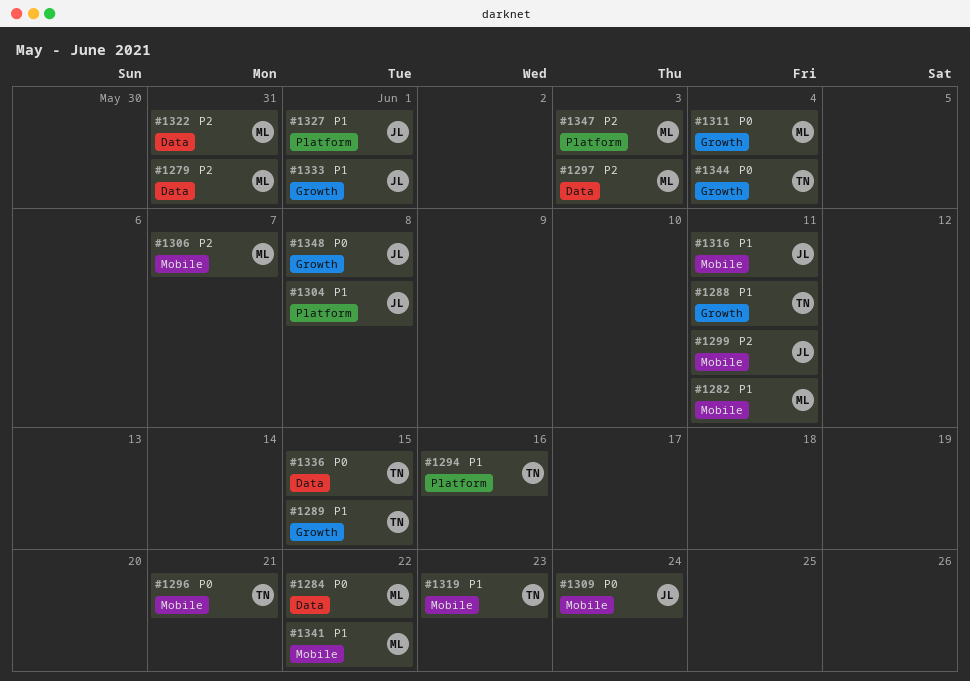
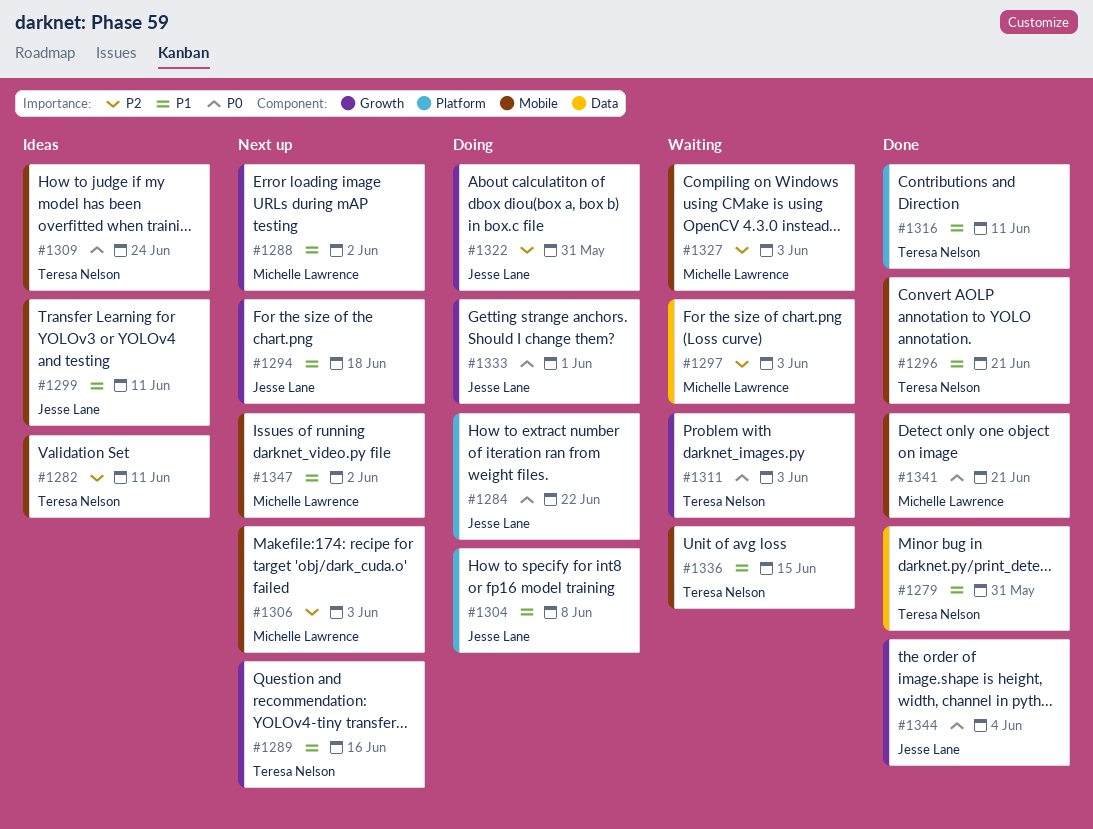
#1279, owner: Michelle Lawrence -> Teresa Nelson
#1279, priority: P2 -> P1
#1282, owner: Michelle Lawrence -> Teresa Nelson
#1282, priority: P1 -> P2
#1284, owner: Michelle Lawrence -> Jesse Lane
#1284, label: Data -> Platform
#1288, owner: Teresa Nelson -> Michelle Lawrence
#1288, due: Jun 11 -> Jun 2
#1289, due: Jun 15 -> Jun 16
#1294, owner: Teresa Nelson -> Jesse Lane
#1294, label: Platform -> Growth
#1294, due: Jun 16 -> Jun 18
#1296, priority: P0 -> P1
#1299, priority: P2 -> P1
#1306, due: Jun 7 -> Jun 3
#1309, owner: Jesse Lane -> Teresa Nelson
#1311, owner: Michelle Lawrence -> Teresa Nelson
#1311, due: Jun 4 -> Jun 3
#1316, owner: Jesse Lane -> Teresa Nelson
#1316, label: Mobile -> Platform
#1319: present -> none
#1322, owner: Michelle Lawrence -> Jesse Lane
#1322, label: Data -> Growth
#1327, owner: Jesse Lane -> Michelle Lawrence
#1327, priority: P1 -> P2
#1327, label: Platform -> Mobile
#1327, due: Jun 1 -> Jun 3
#1333, priority: P1 -> P0
#1336, priority: P0 -> P1
#1336, label: Data -> Mobile
#1341, priority: P1 -> P0
#1341, due: Jun 22 -> Jun 21
#1344, owner: Teresa Nelson -> Jesse Lane
#1347, priority: P2 -> P1
#1347, label: Platform -> Mobile
#1347, due: Jun 3 -> Jun 2
#1348: present -> none

